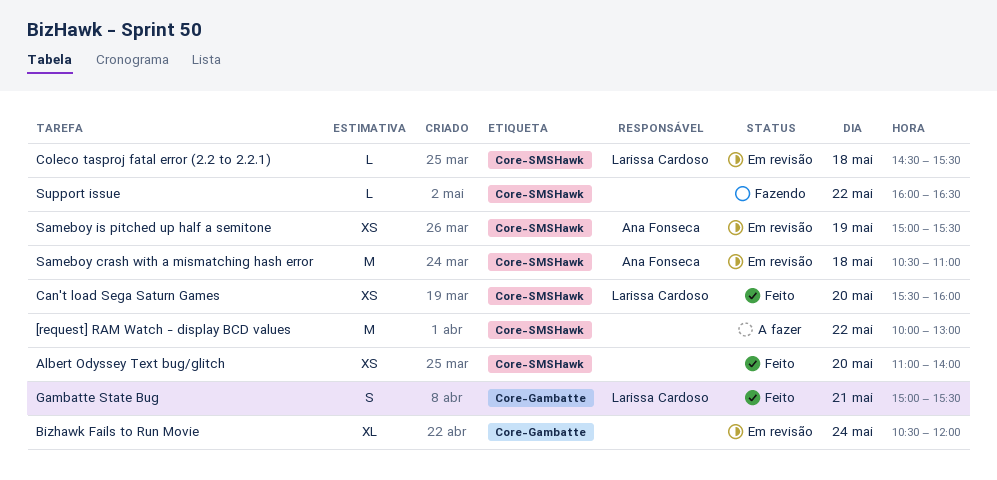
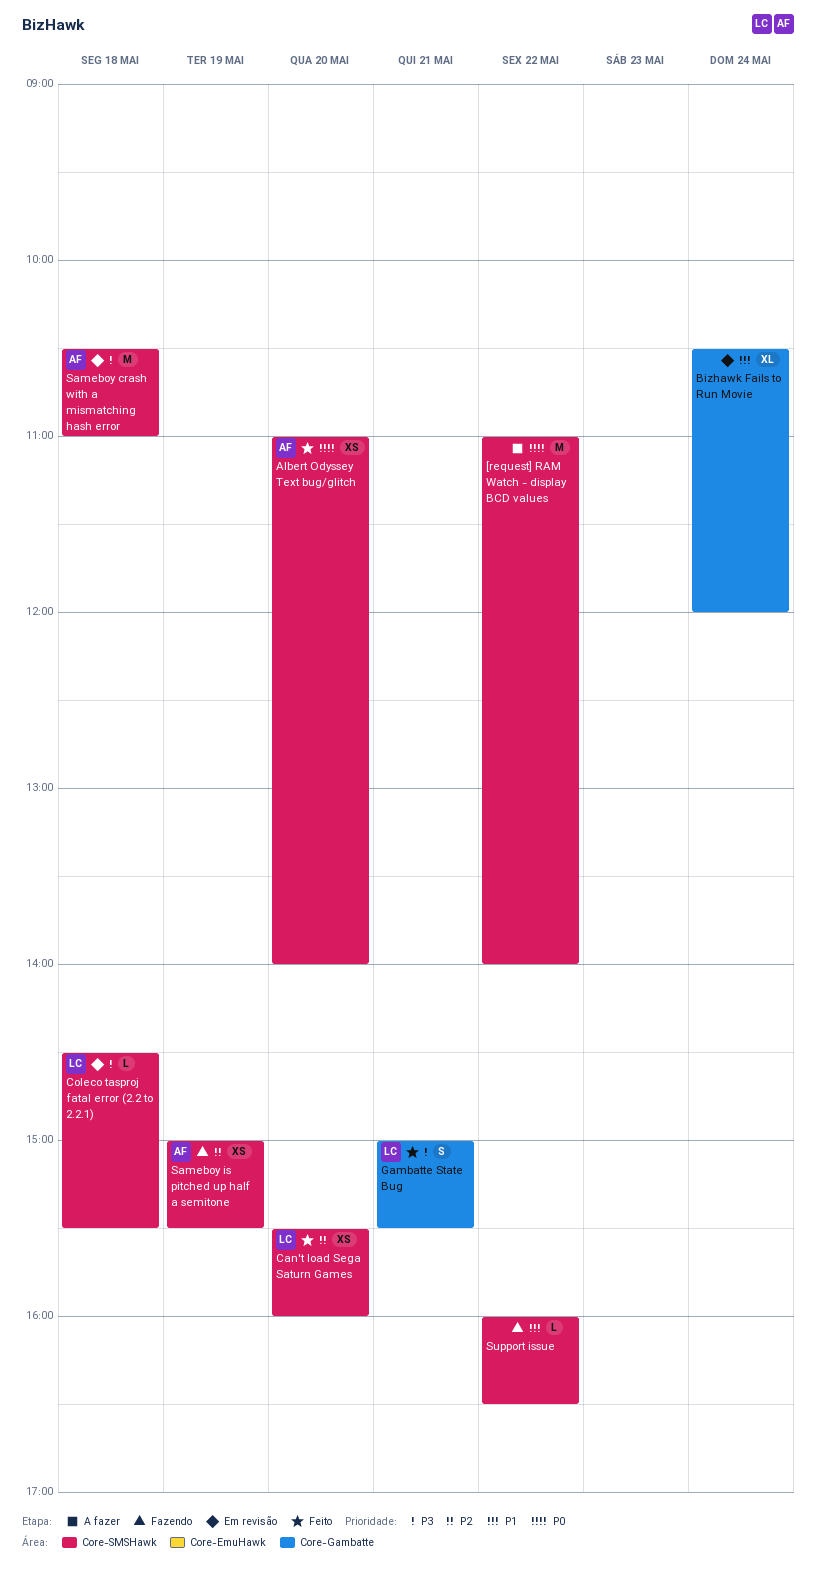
[request] RAM Watch - display BCD values, begins: 10:00 -> 11:00
[request] RAM Watch - display BCD values, ends: 13:00 -> 14:00
Albert Odyssey Text bug/glitch, owner: none -> Ana Fonseca
Sameboy is pitched up half a semitone, status: Em revisão -> Fazendo

